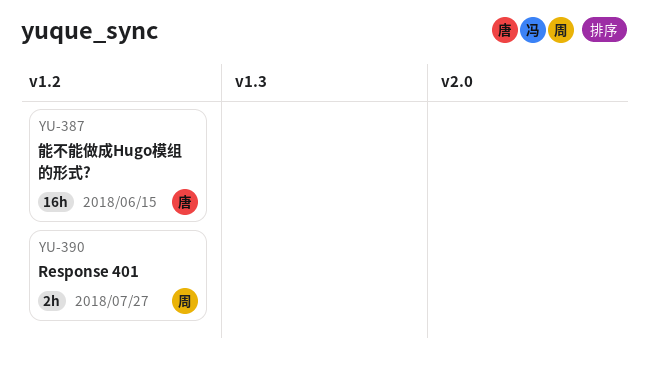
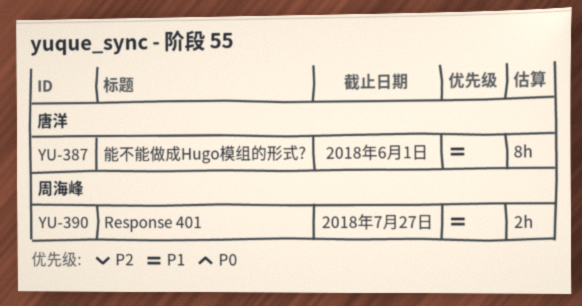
YU-387, estimate: 16h -> 8h
YU-387, due: Jun 15 -> Jun 1

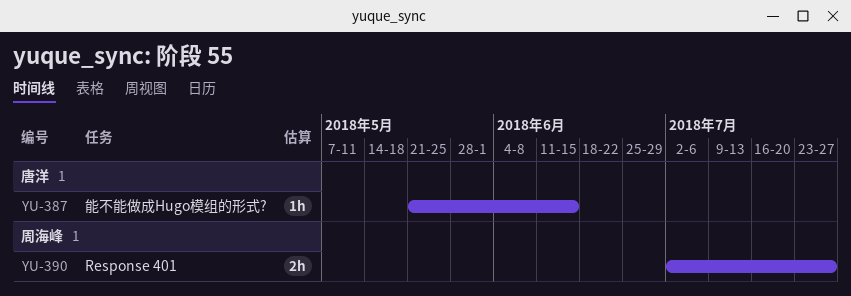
YU-387, estimate: 8h -> 1h
YU-387, due: Jun 1 -> Jun 15

